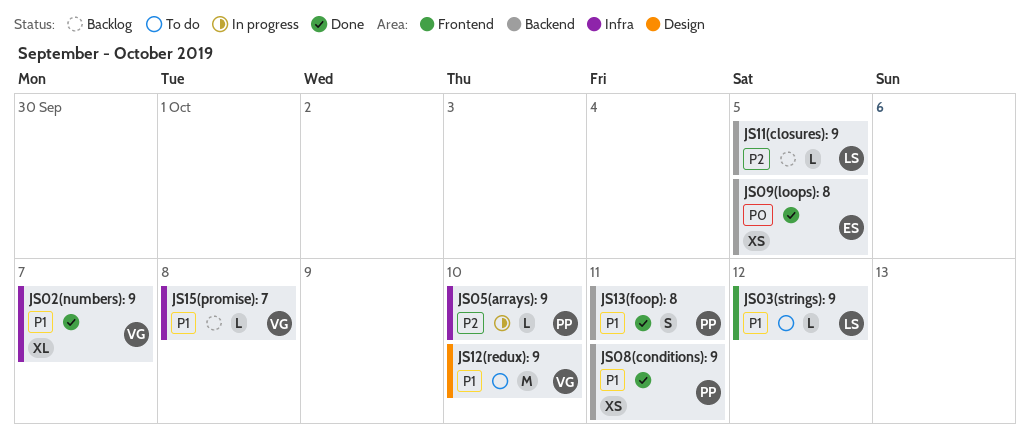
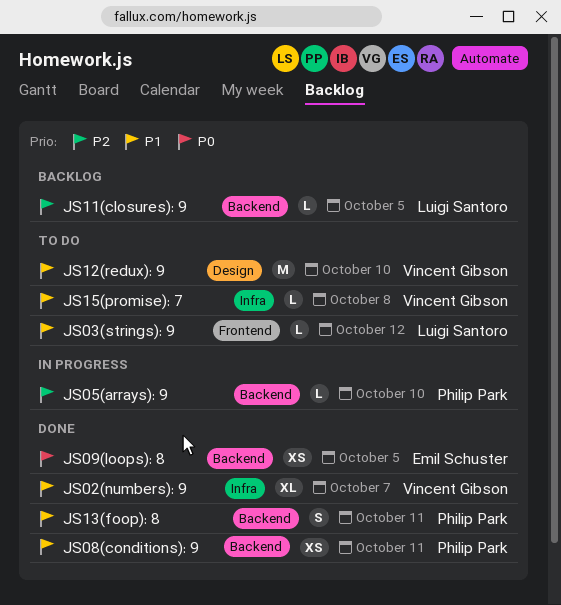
JS05(arrays): 9, label: Infra -> Backend
JS15(promise): 7, status: Backlog -> To do

